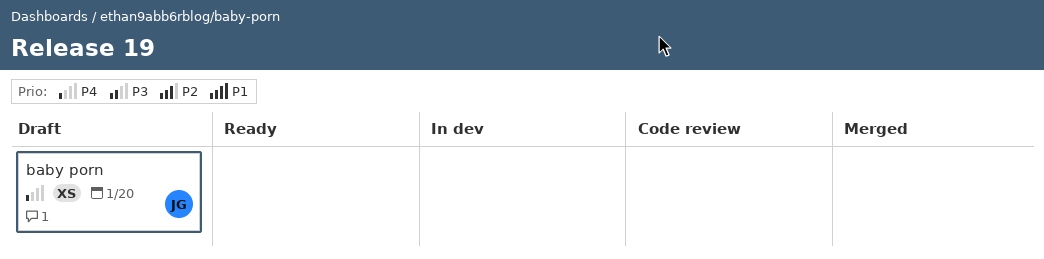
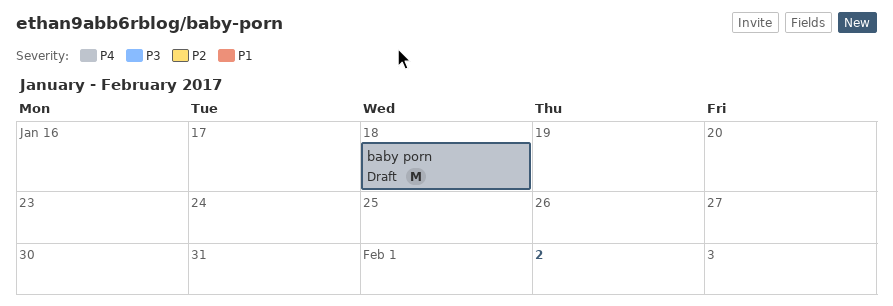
baby porn, estimate: XS -> M
baby porn, due: Jan 20 -> Jan 18

